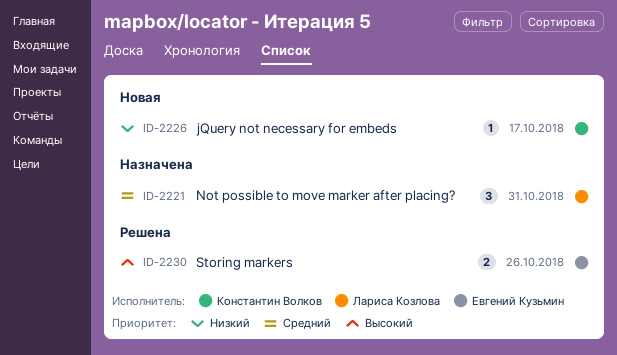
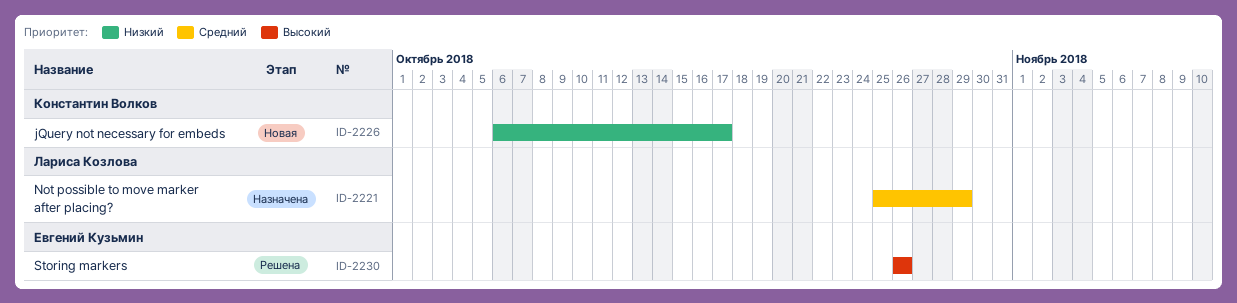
ID-2221, due: Oct 31 -> Oct 29

